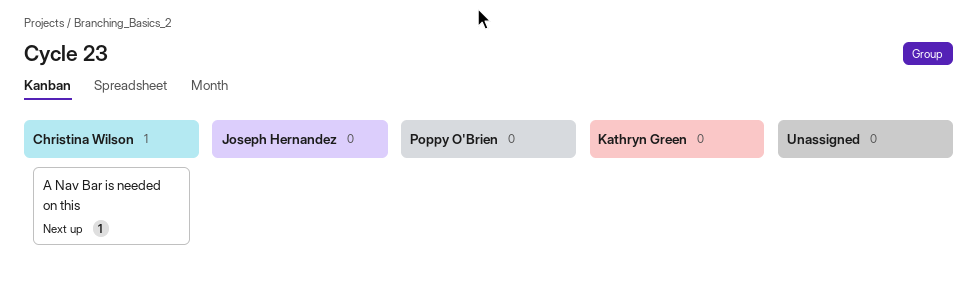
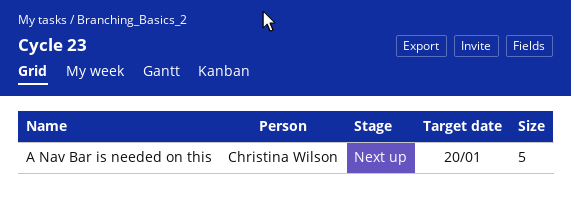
A Nav Bar is needed on this, estimate: 1 -> 5

